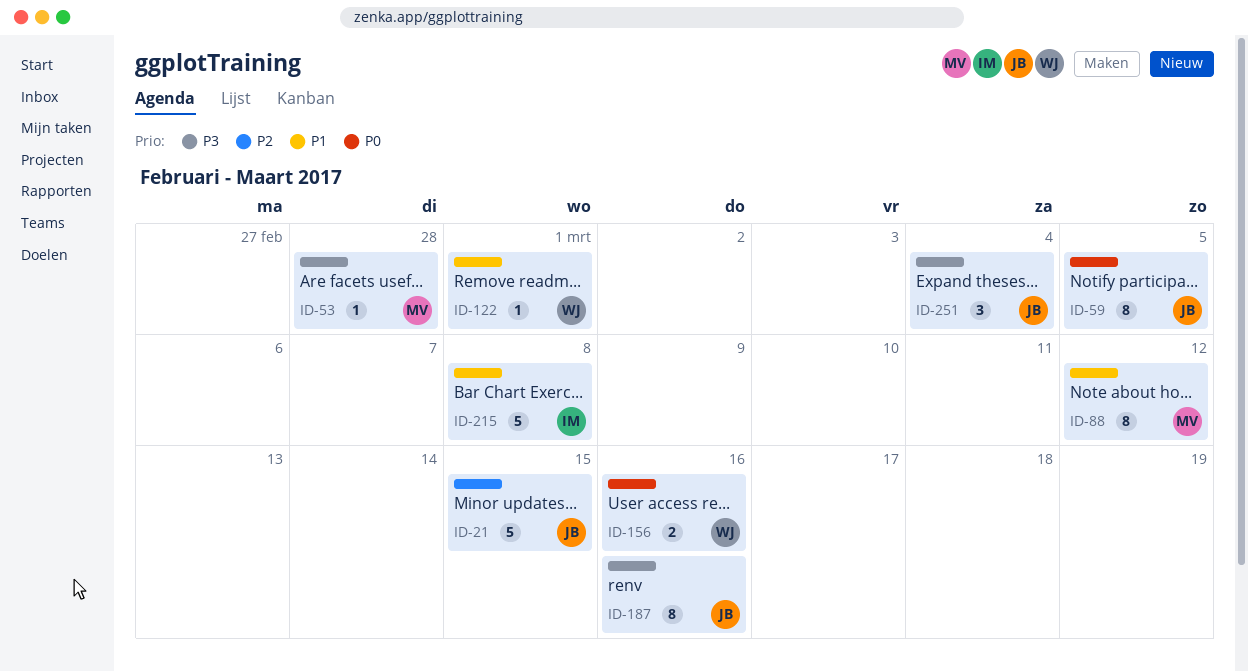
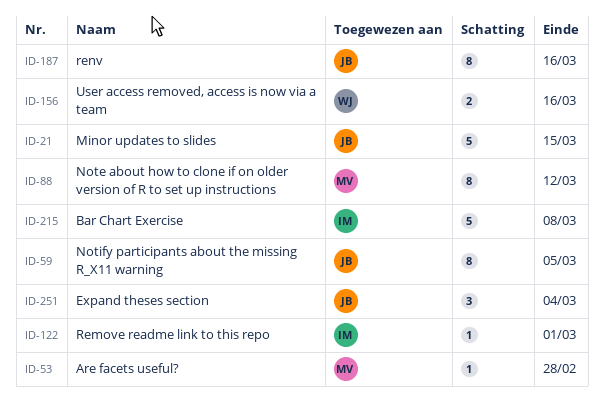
ID-122, owner: WJ -> IM

